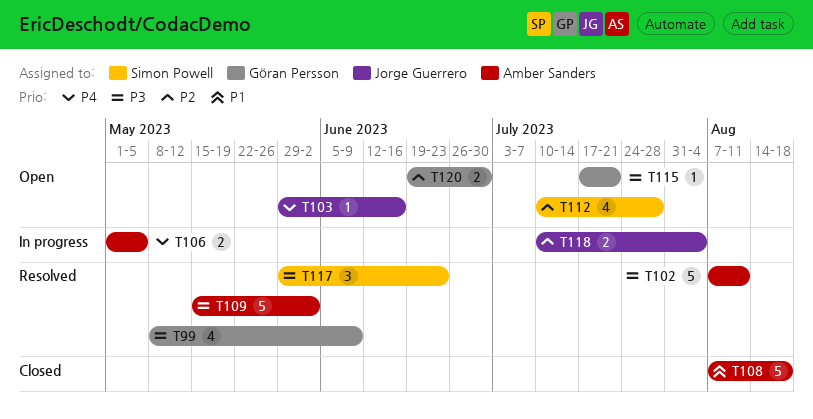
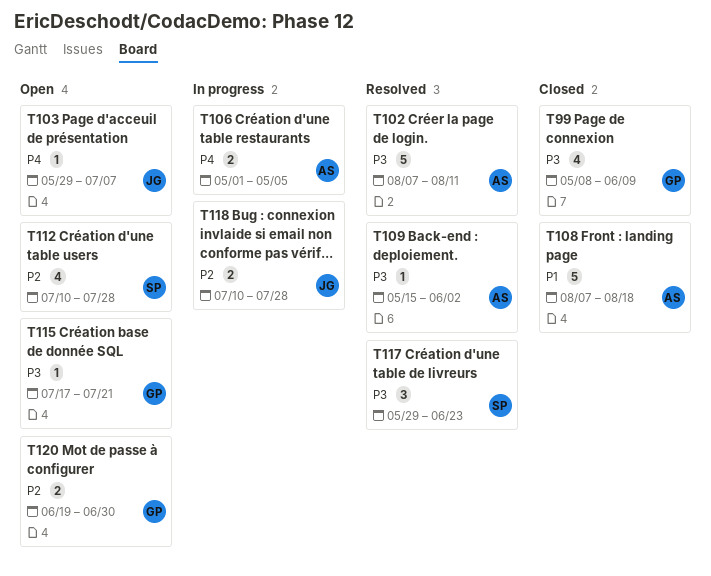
T99, status: Resolved -> Closed
T103, due: Jun 16 -> Jul 7
T109, estimate: 5 -> 1
T118, due: Aug 4 -> Jul 28

